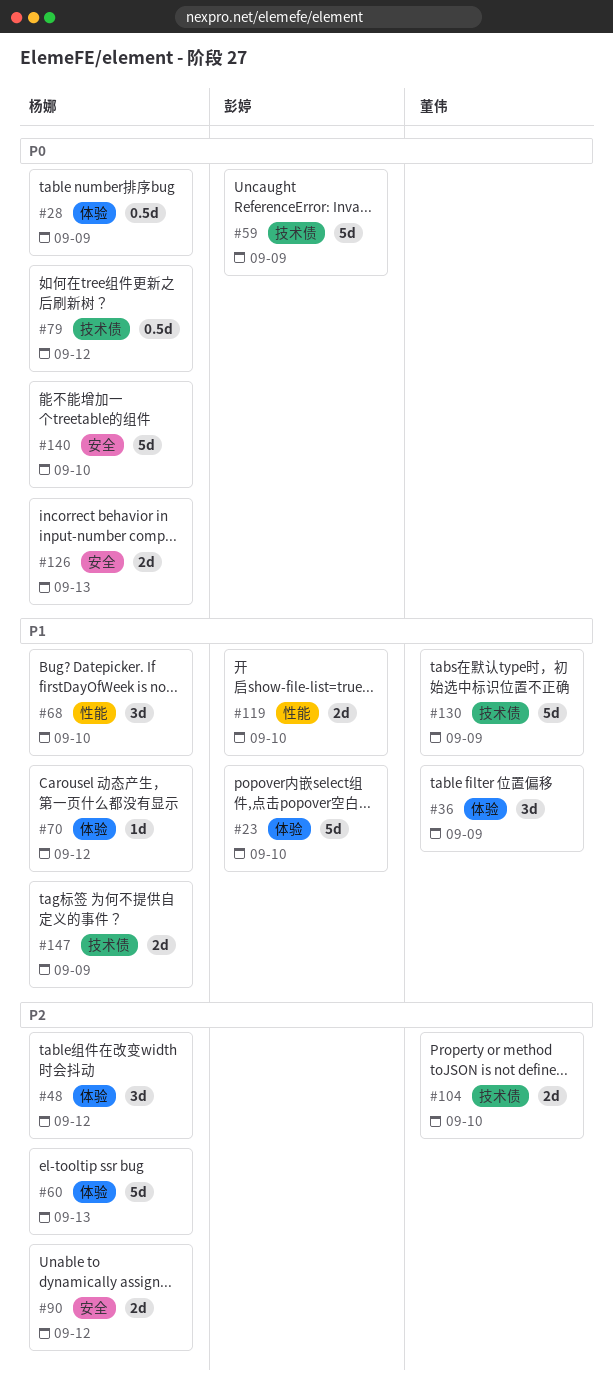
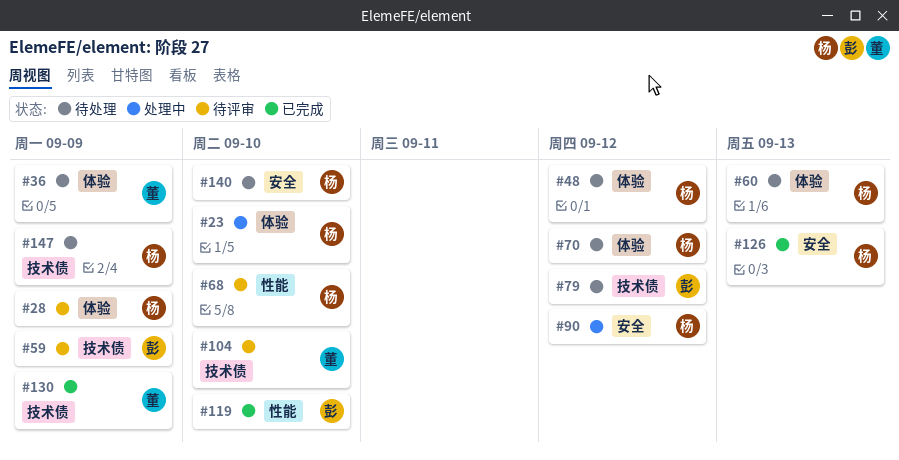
#23, owner: 彭婷 -> 杨娜
#79, owner: 杨娜 -> 彭婷

